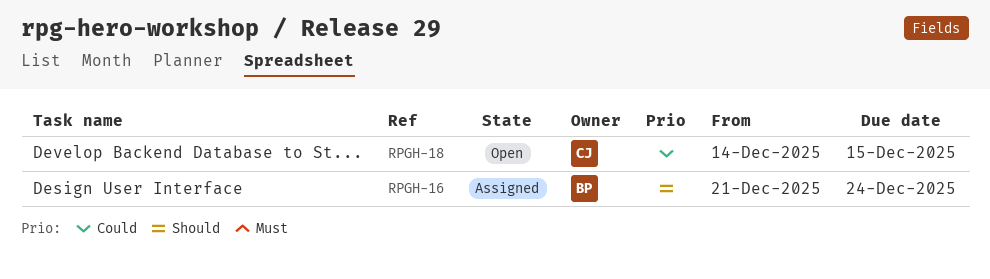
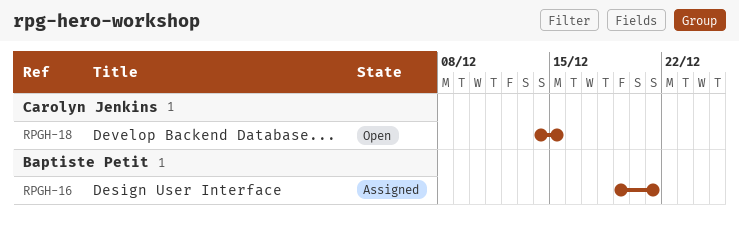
RPGH-16, start: Dec 21 -> Dec 19
RPGH-16, due: Dec 24 -> Dec 21

